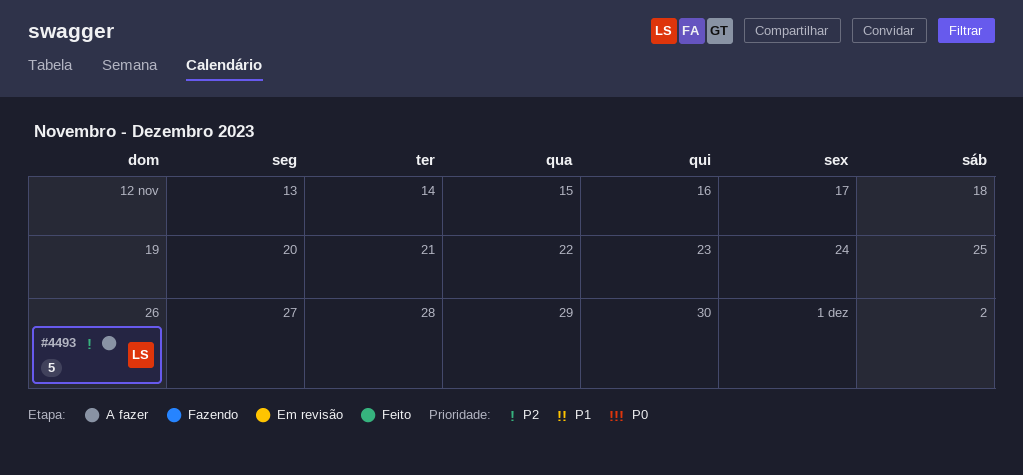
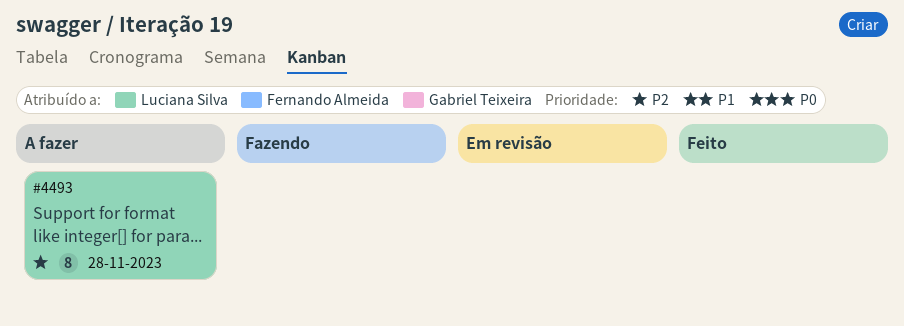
#4493, estimate: 5 -> 8
#4493, due: Nov 26 -> Nov 28

